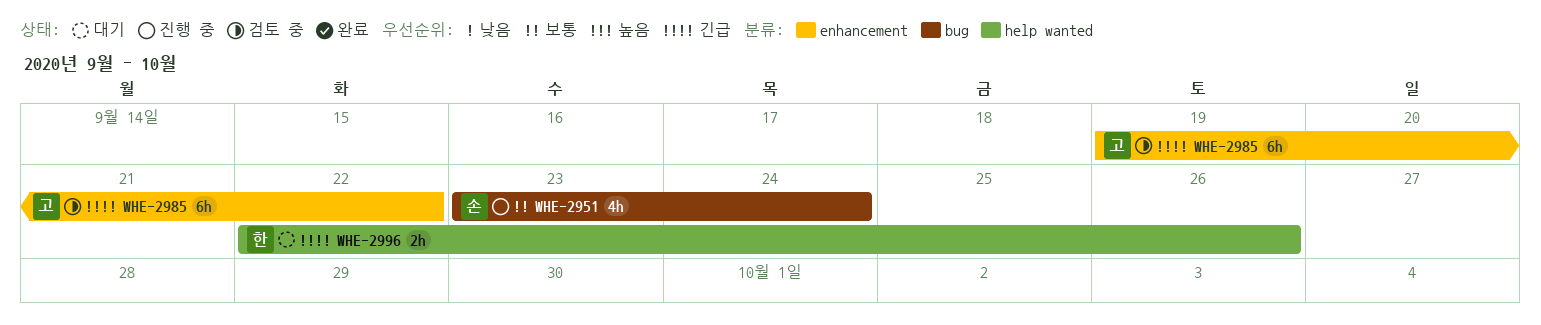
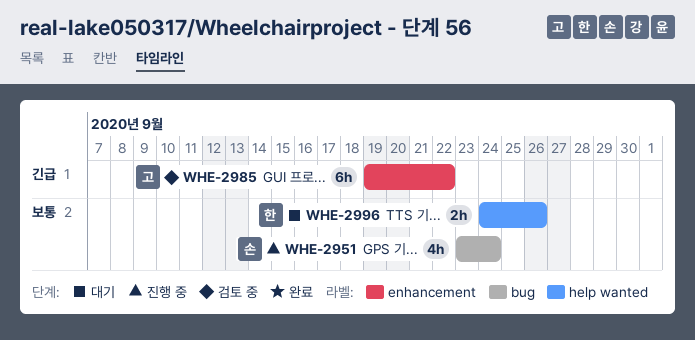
WHE-2996, priority: 긴급 -> 보통
WHE-2996, start: Sep 22 -> Sep 24

